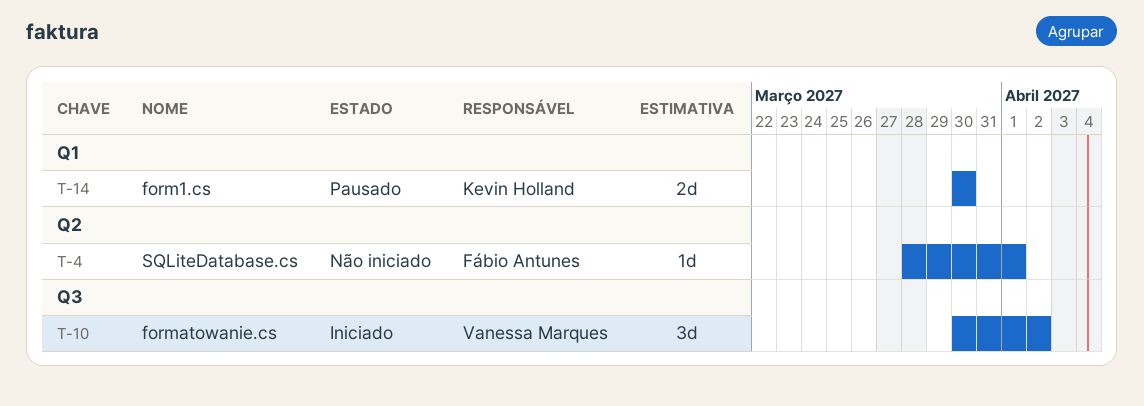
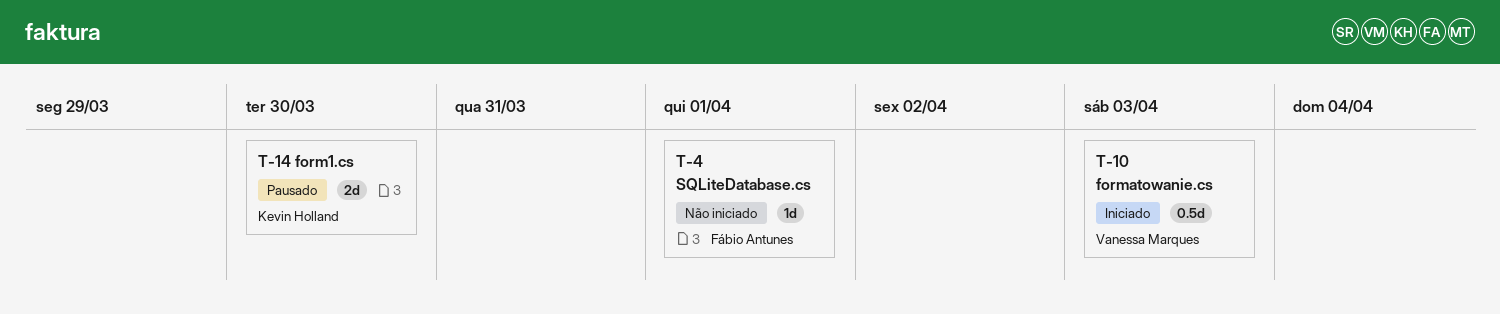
T-10, estimate: 3d -> 0.5d
T-10, due: Apr 2 -> Apr 3

